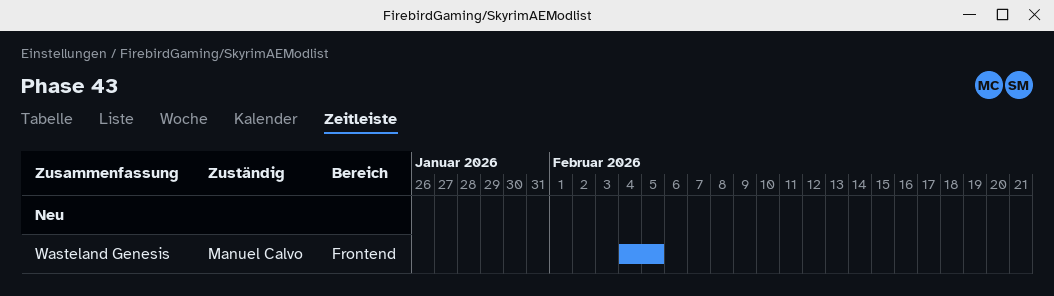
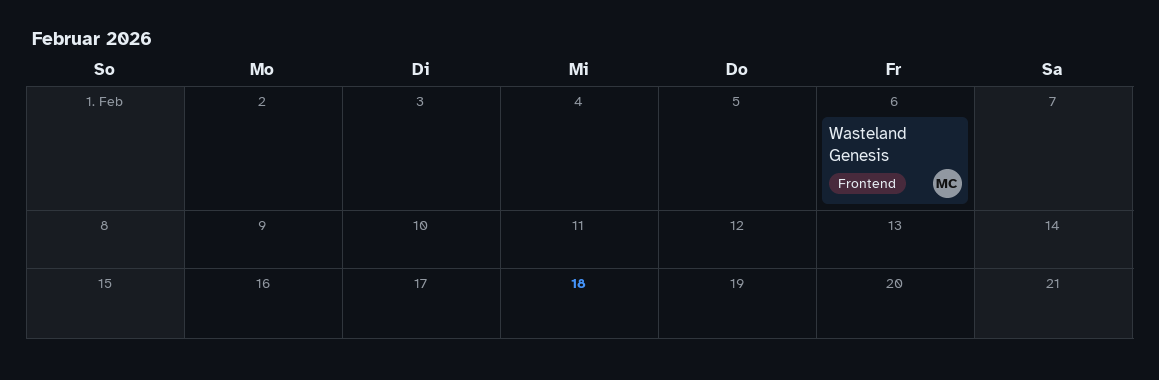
Wasteland Genesis, due: Feb 5 -> Feb 6

